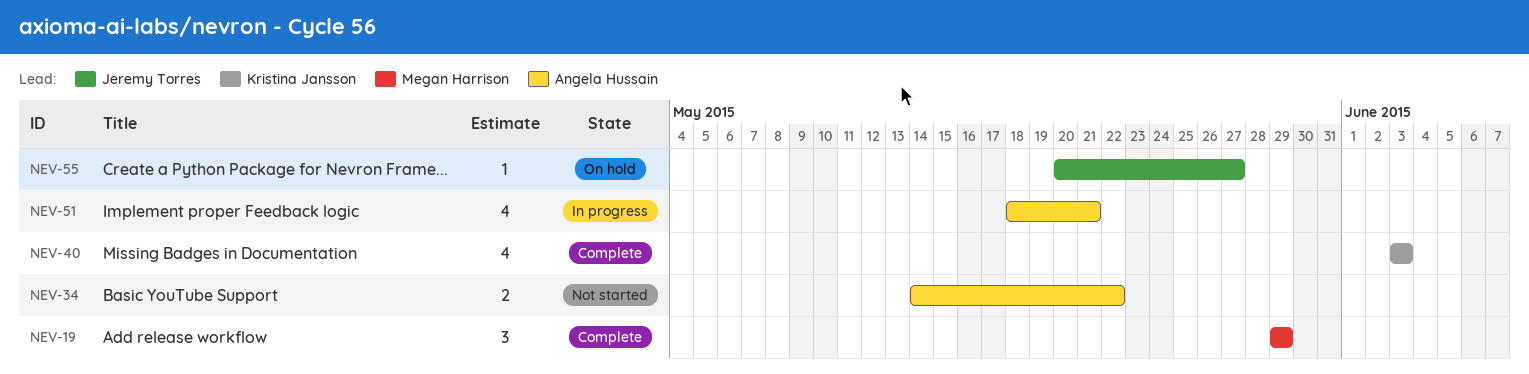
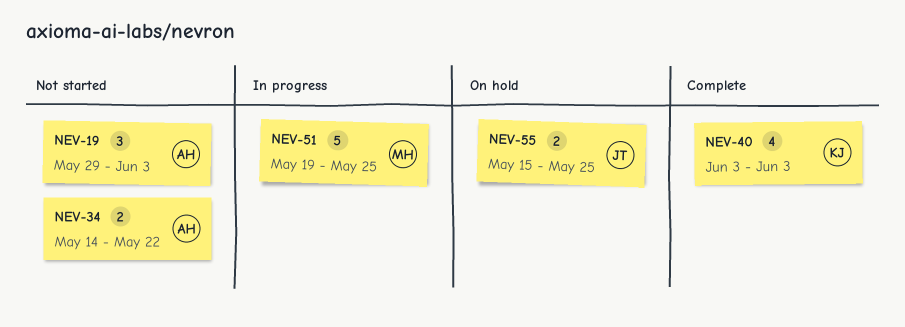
NEV-19, status: Complete -> Not started
NEV-19, owner: Megan Harrison -> Angela Hussain
NEV-19, due: May 29 -> Jun 3
NEV-51, owner: Angela Hussain -> Megan Harrison
NEV-51, estimate: 4 -> 5
NEV-51, start: May 18 -> May 19
NEV-51, due: May 21 -> May 25
NEV-55, estimate: 1 -> 2
NEV-55, start: May 20 -> May 15
NEV-55, due: May 27 -> May 25

